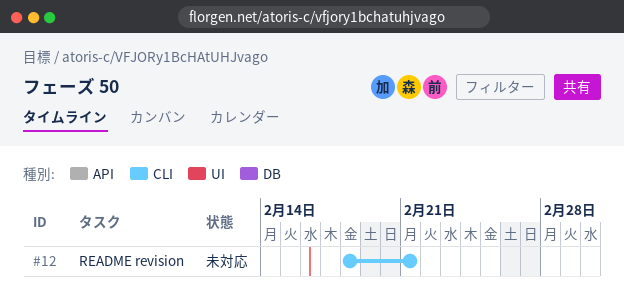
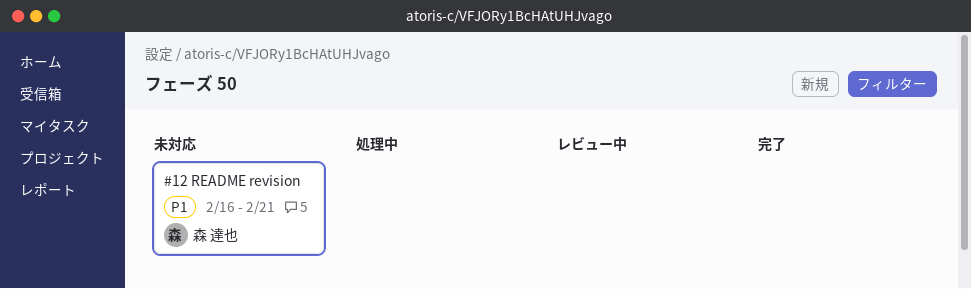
#12, start: Feb 18 -> Feb 16

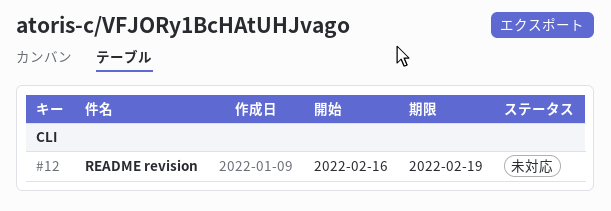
#12, due: Feb 21 -> Feb 19

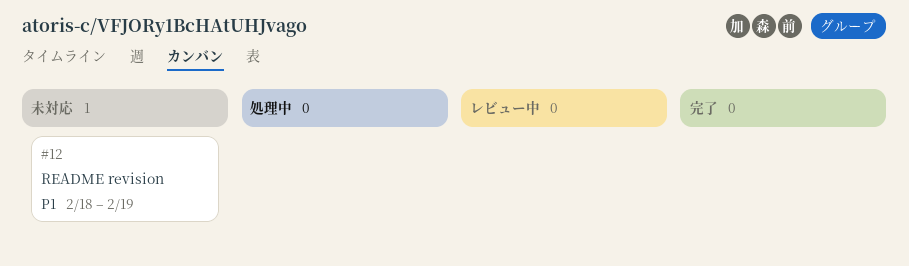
#12, start: Feb 16 -> Feb 18

